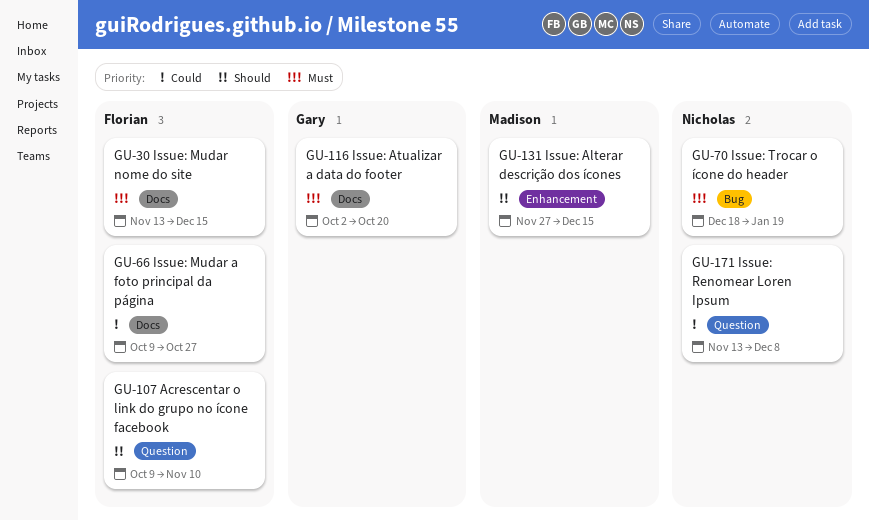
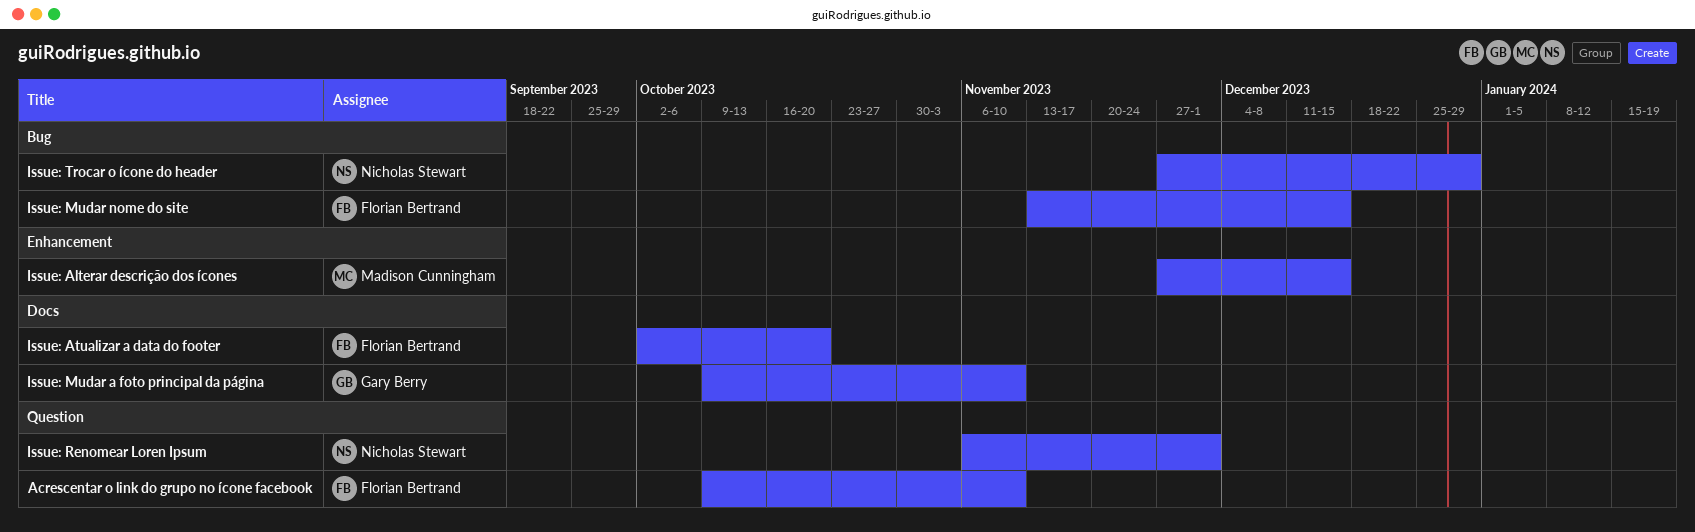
Issue: Atualizar a data do footer, owner: Gary Berry -> Florian Bertrand
Issue: Mudar a foto principal da página, owner: Florian Bertrand -> Gary Berry
Issue: Mudar a foto principal da página, due: Oct 27 -> Nov 10
Issue: Mudar nome do site, label: Docs -> Bug
Issue: Renomear Loren Ipsum, start: Nov 13 -> Nov 6
Issue: Renomear Loren Ipsum, due: Dec 8 -> Dec 1
Issue: Trocar o ícone do header, start: Dec 18 -> Nov 27
Issue: Trocar o ícone do header, due: Jan 19 -> Dec 29

